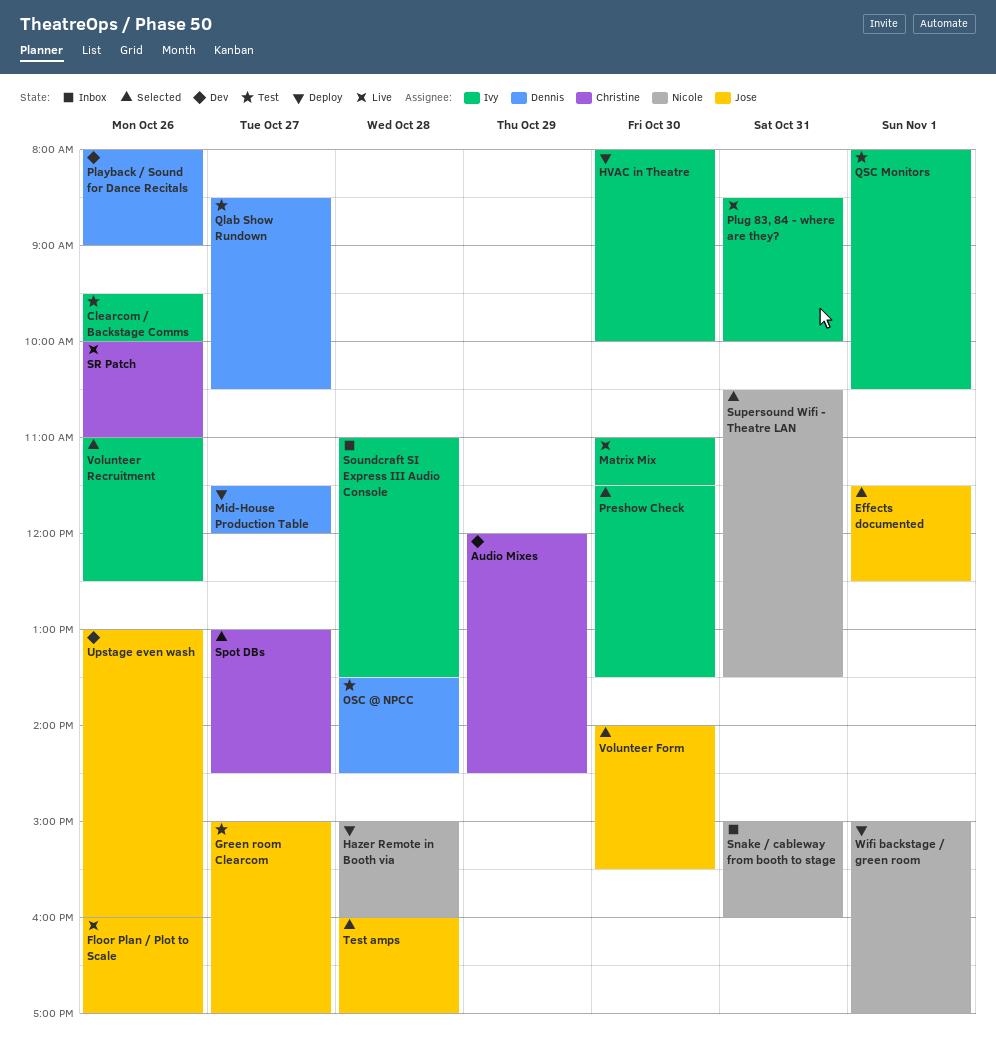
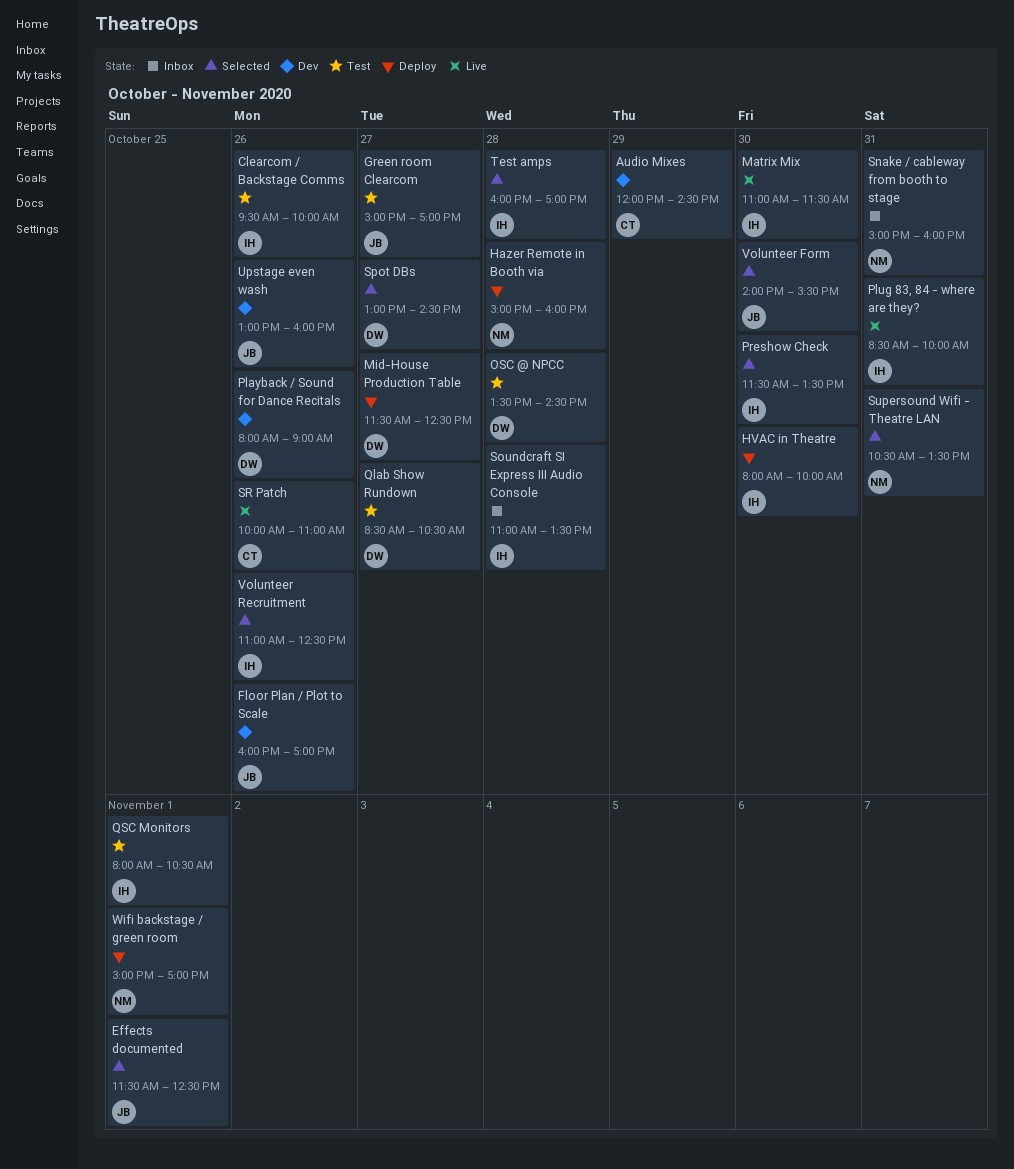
Floor Plan / Plot to Scale, status: Live -> Dev
Mid-House Production Table, ends: 12:00 -> 12:30
Spot DBs, owner: Christine -> Dennis
Test amps, owner: Jose -> Ivy

